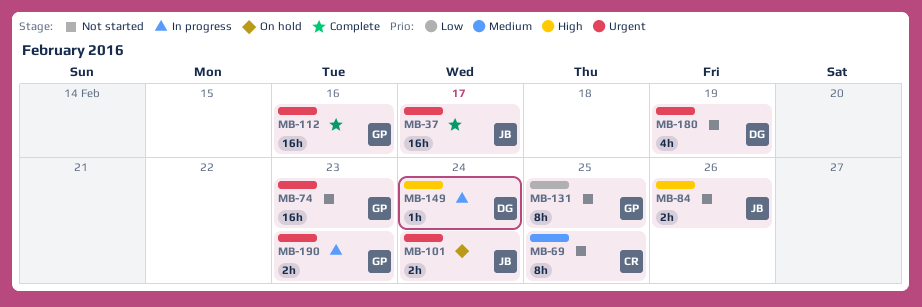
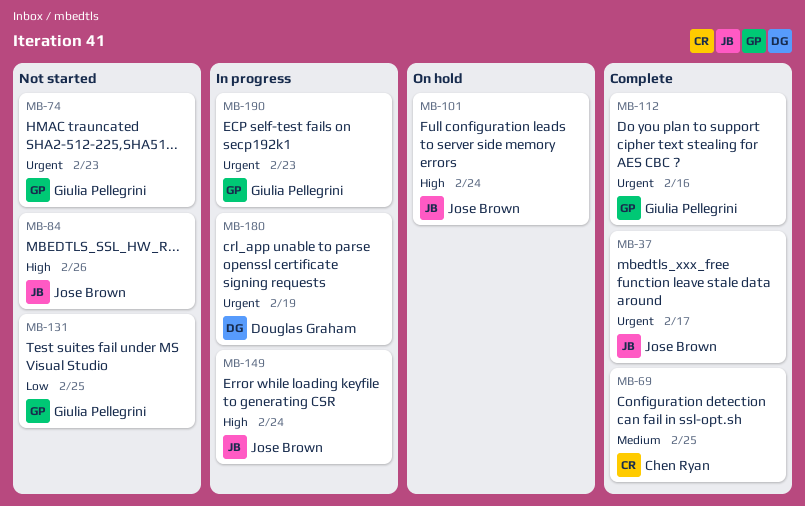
MB-69, status: Not started -> Complete
MB-101, priority: Urgent -> High
MB-149, owner: Douglas Graham -> Jose Brown
MB-180, status: Not started -> In progress

